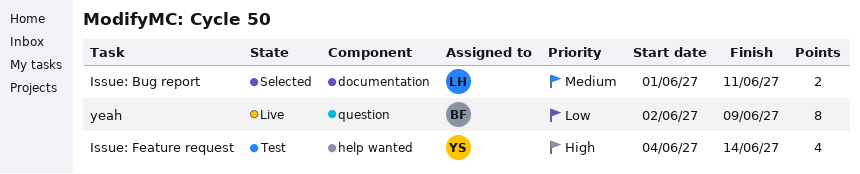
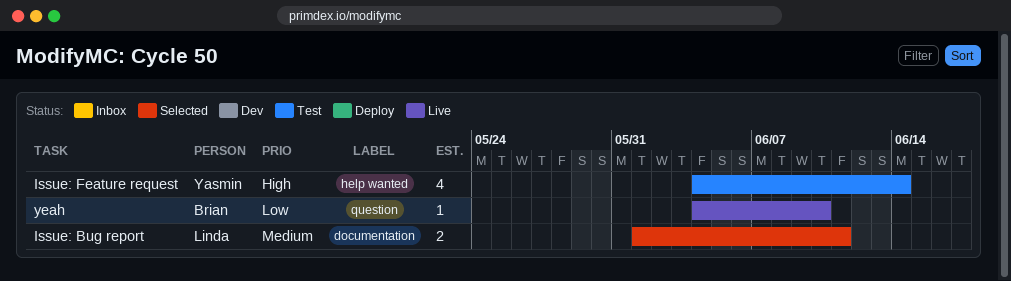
yeah, estimate: 8 -> 1
yeah, start: Jun 2 -> Jun 4
yeah, due: Jun 9 -> Jun 10

